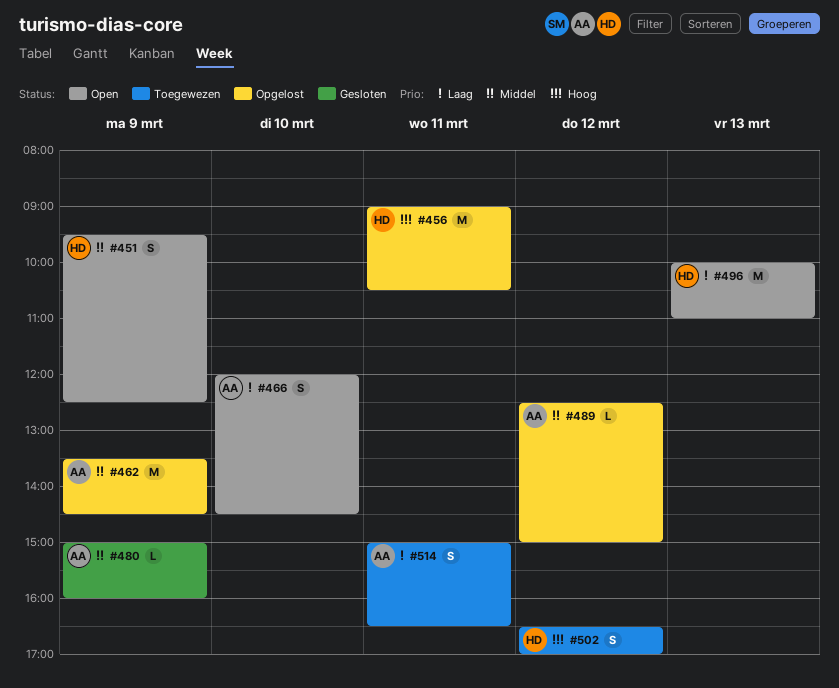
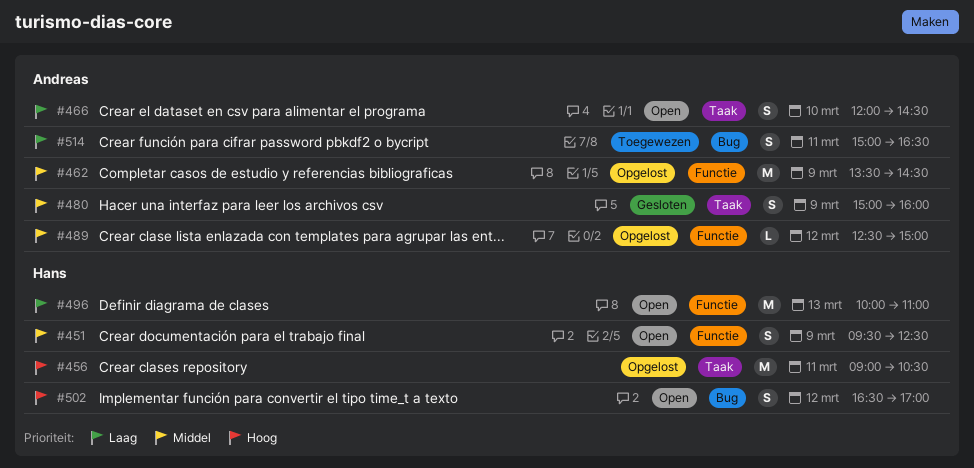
#480, estimate: L -> S
#502, status: Toegewezen -> Open

